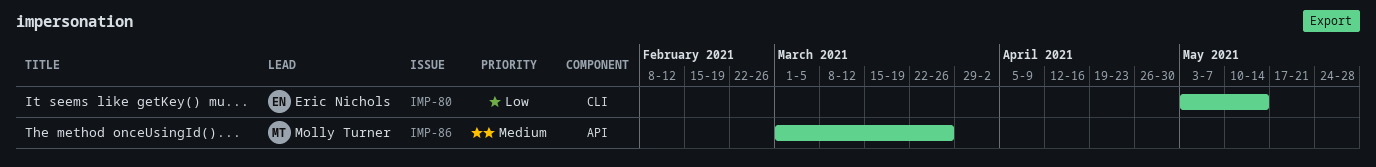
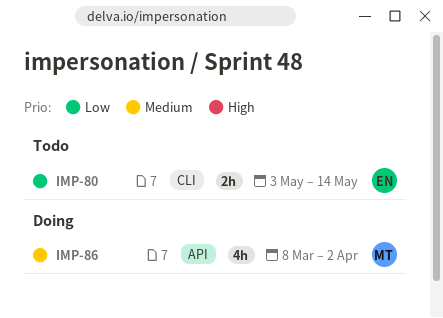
IMP-86, start: Mar 1 -> Mar 8
IMP-86, due: Mar 26 -> Apr 2

